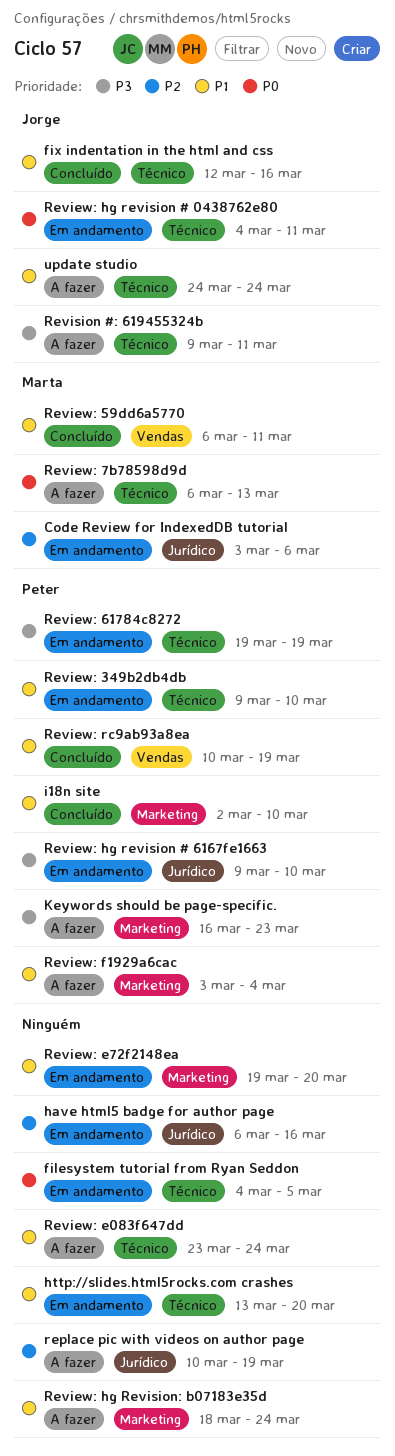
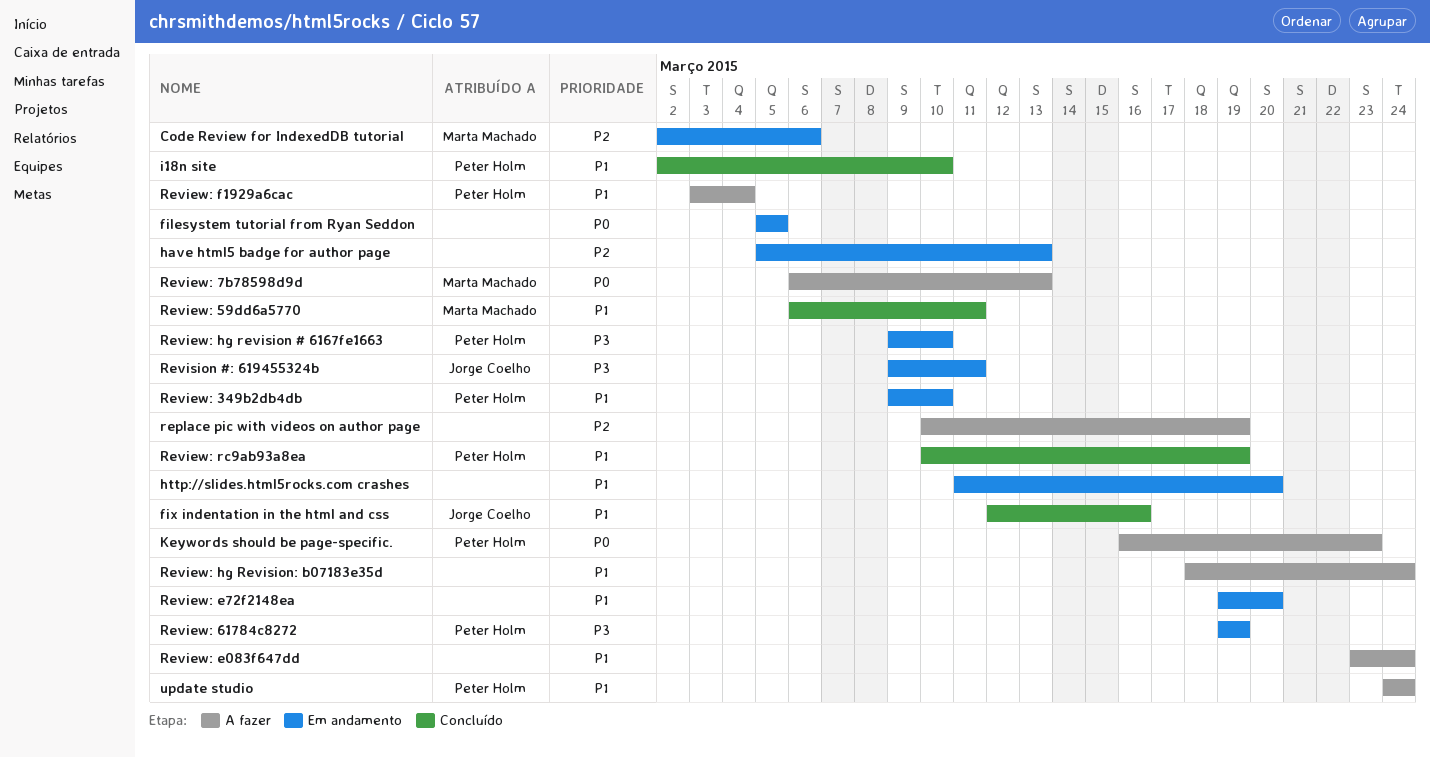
Code Review for IndexedDB tutorial, start: Mar 3 -> Mar 2
filesystem tutorial from Ryan Seddon, start: Mar 4 -> Mar 5
have html5 badge for author page, start: Mar 6 -> Mar 5
have html5 badge for author page, due: Mar 16 -> Mar 13
http://slides.html5rocks.com crashes, start: Mar 13 -> Mar 11
Keywords should be page-specific., priority: P3 -> P0
Review: hg revision # 0438762e80: present -> none
Revision #: 619455324b, status: A fazer -> Em andamento
update studio, owner: Jorge Coelho -> Peter Holm

